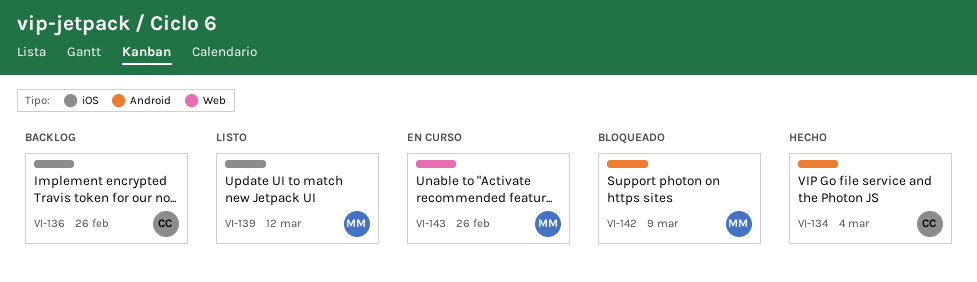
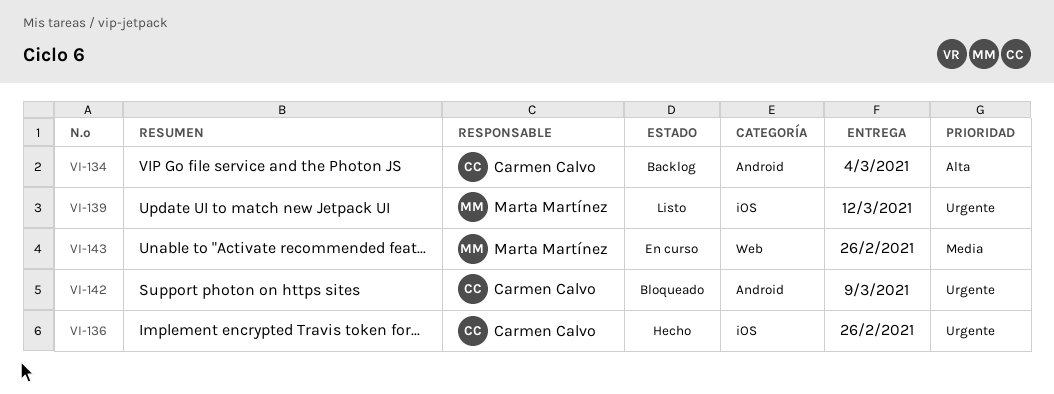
VI-134, status: Hecho -> Backlog
VI-136, status: Backlog -> Hecho
VI-142, owner: Marta Martínez -> Carmen Calvo

